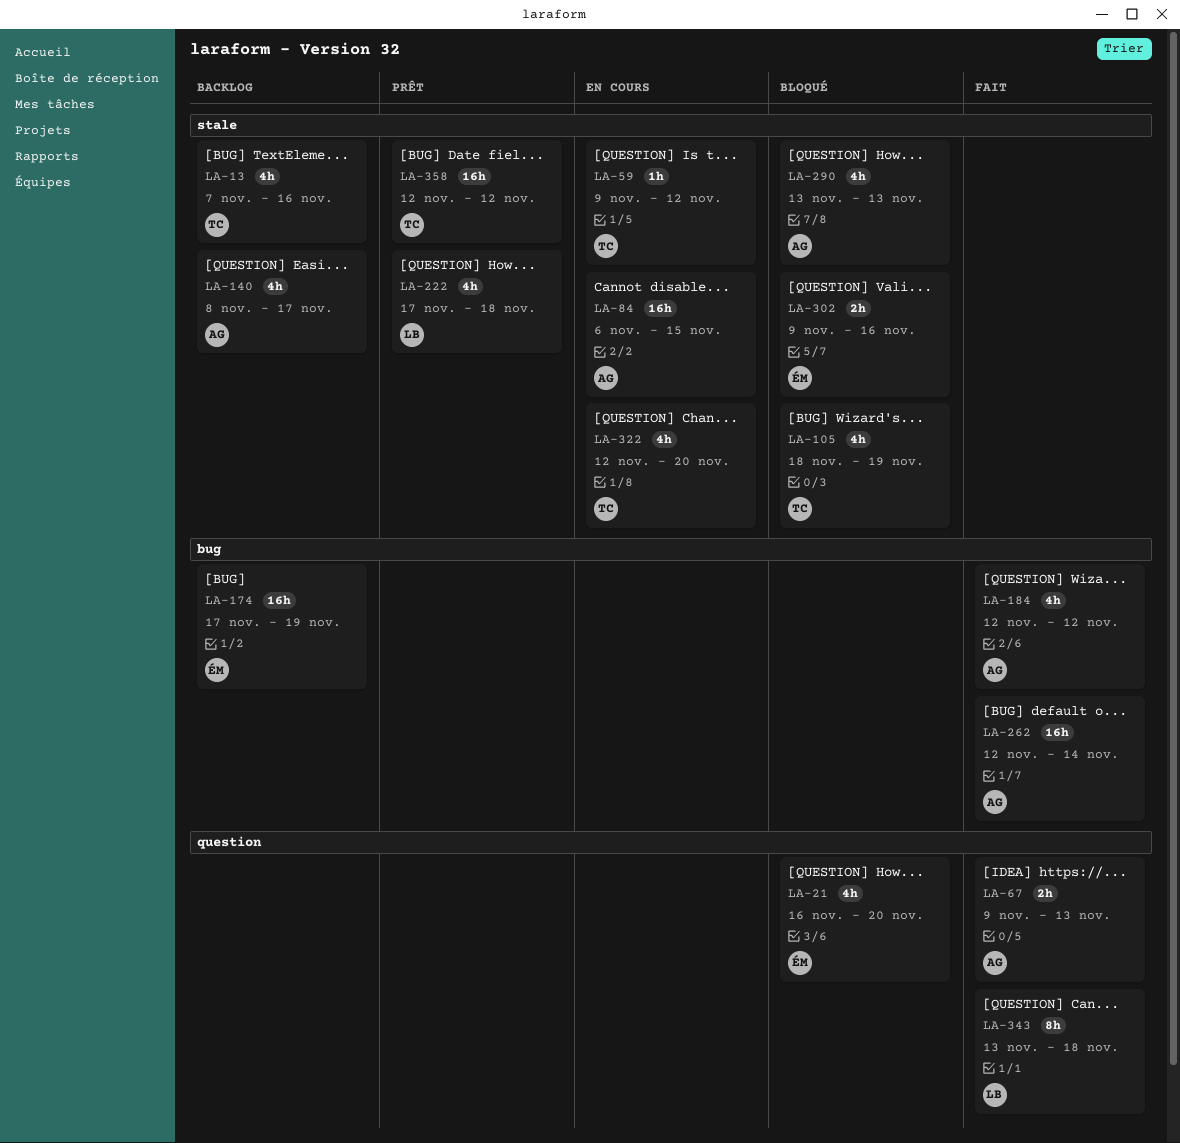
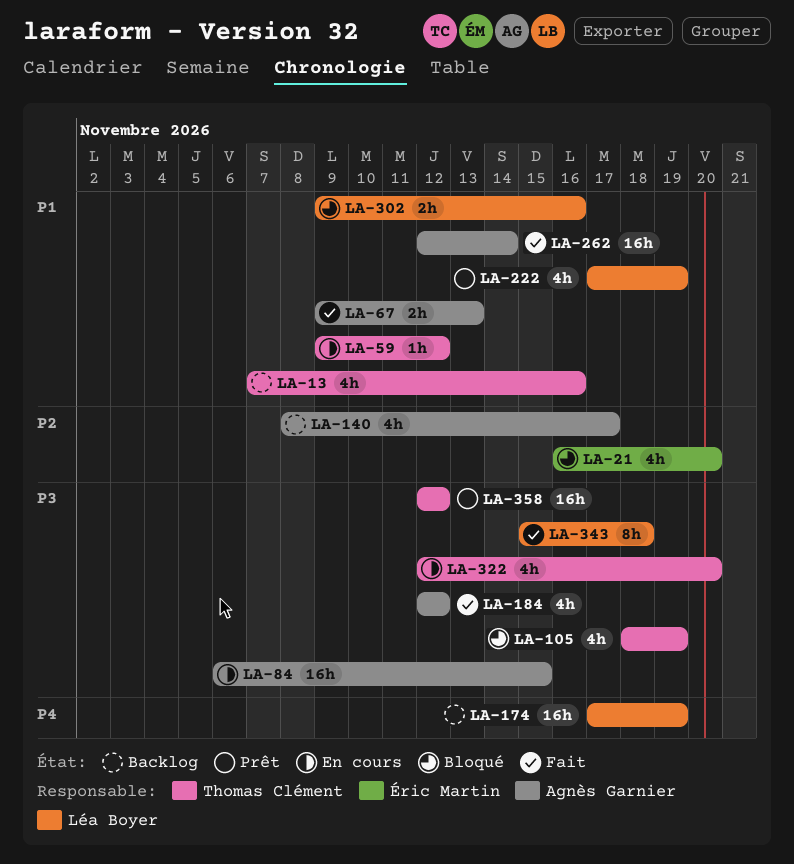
LA-174, owner: Éric Martin -> Léa Boyer
LA-222, due: Nov 18 -> Nov 19
LA-290: present -> none
LA-302, owner: Éric Martin -> Léa Boyer
LA-343, start: Nov 13 -> Nov 15

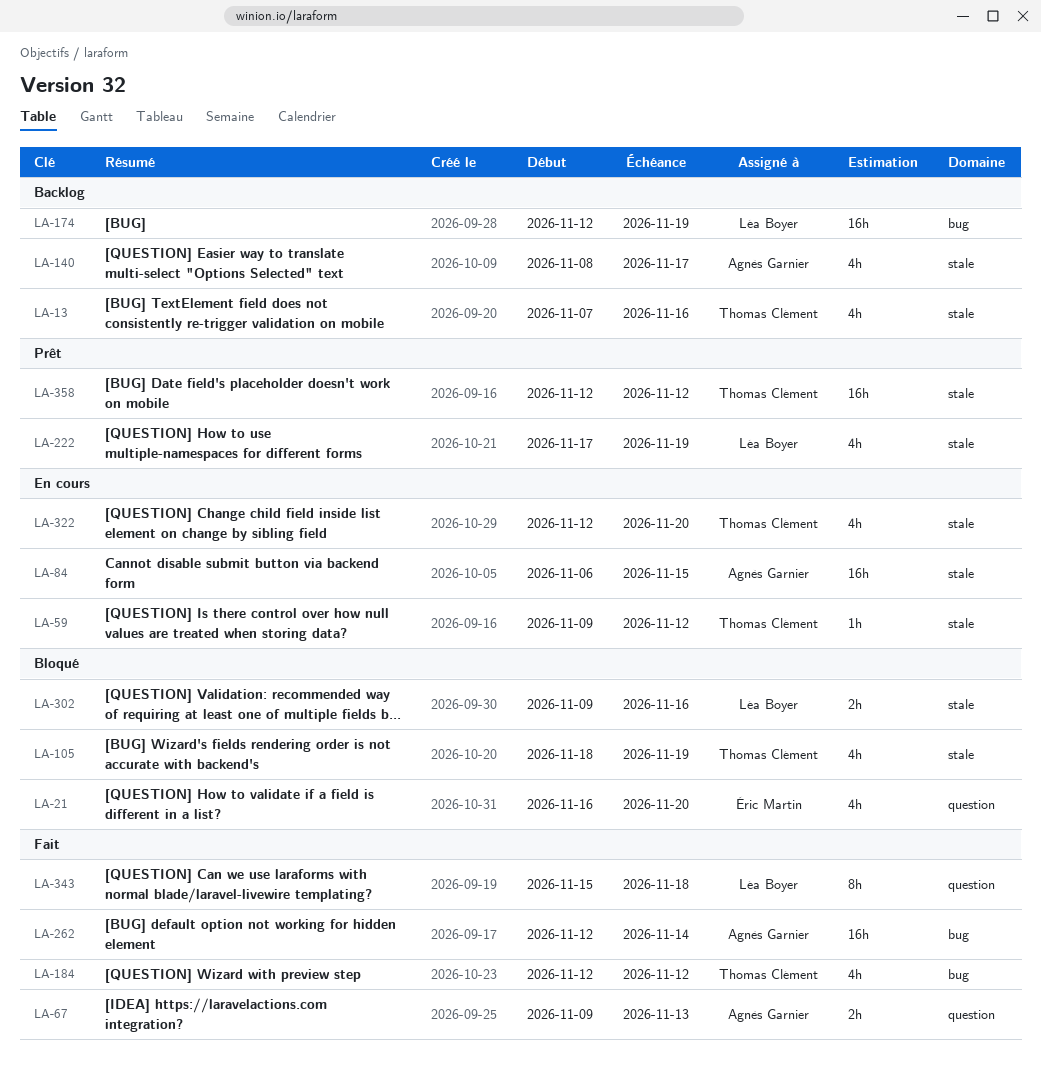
LA-174, start: Nov 17 -> Nov 12
LA-184, owner: Agnès Garnier -> Thomas Clément

